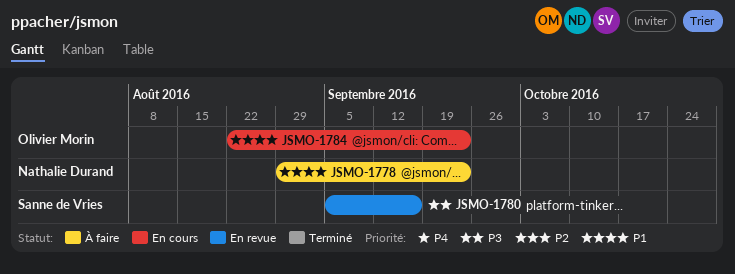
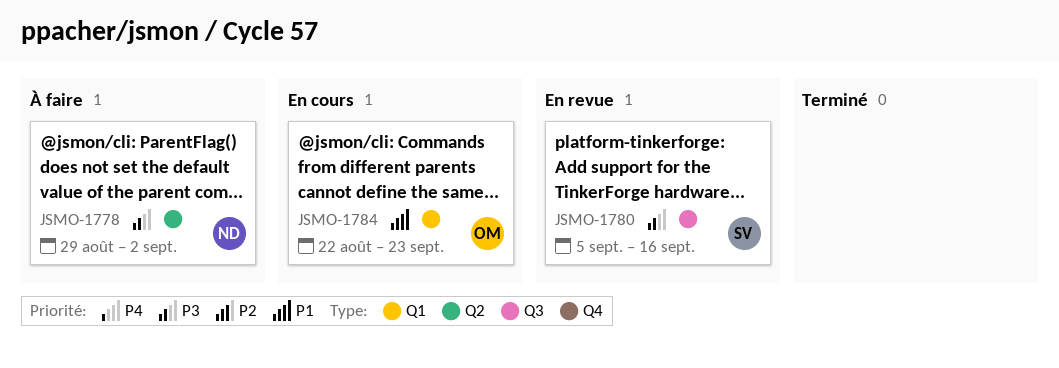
JSMO-1778, priority: P1 -> P3
JSMO-1778, due: Sep 23 -> Sep 2

